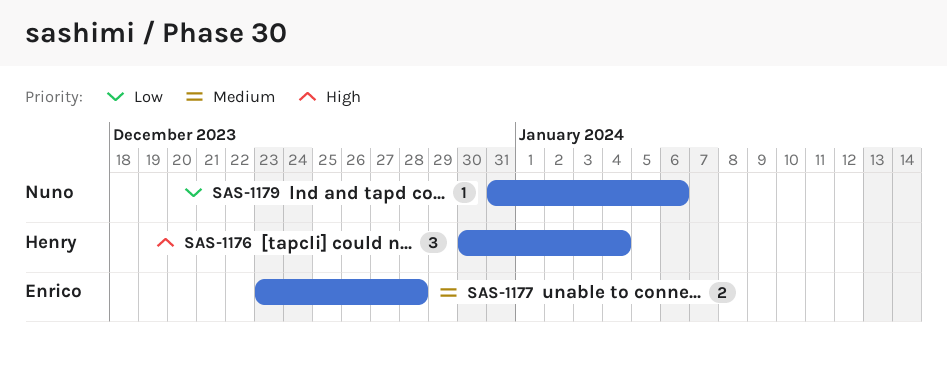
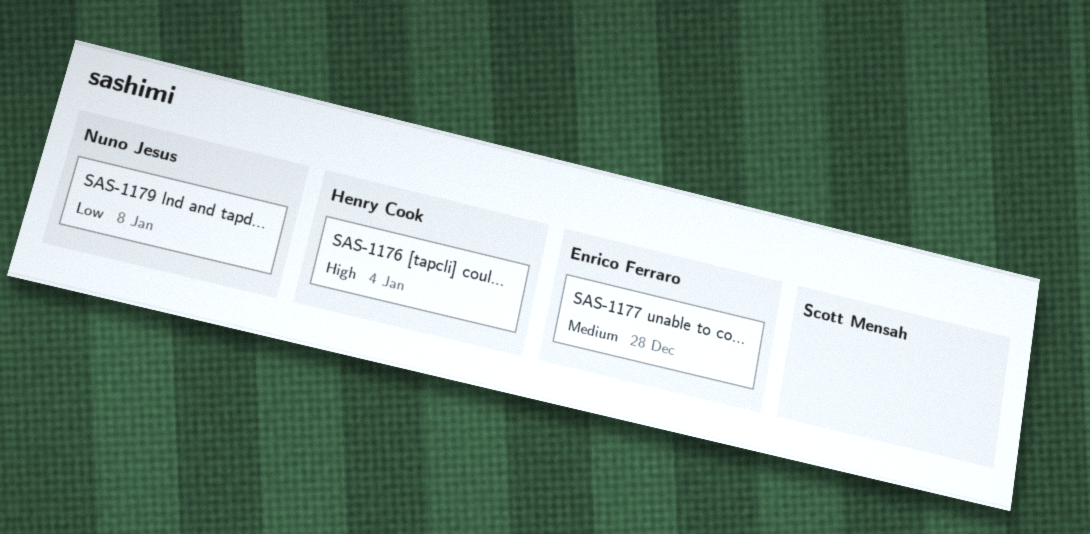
SAS-1179, due: Jan 6 -> Jan 8

